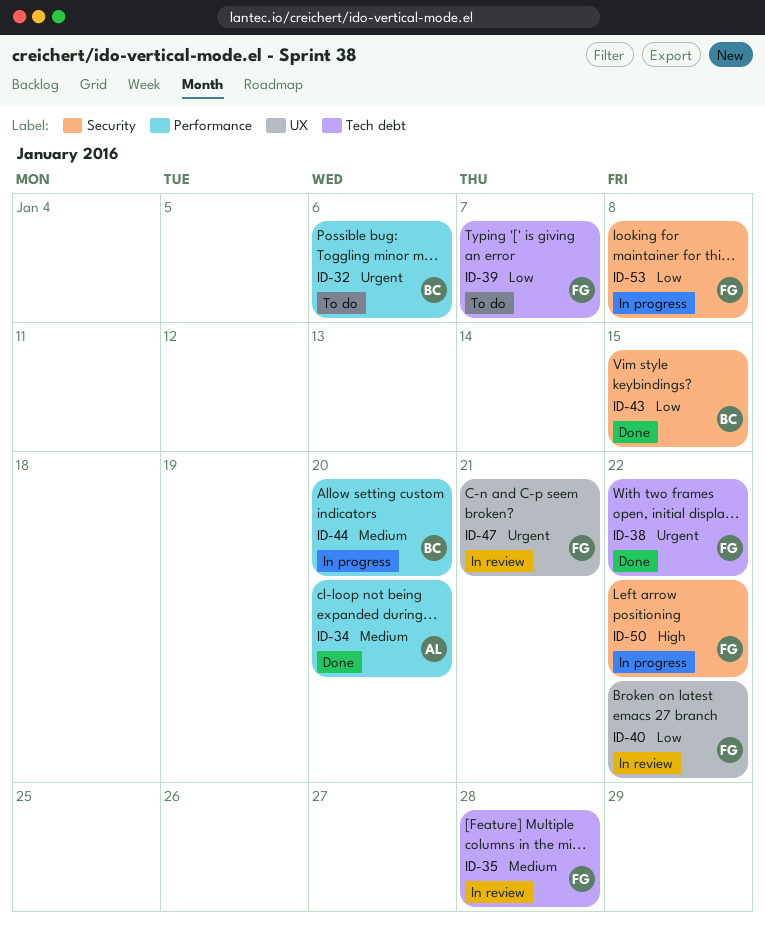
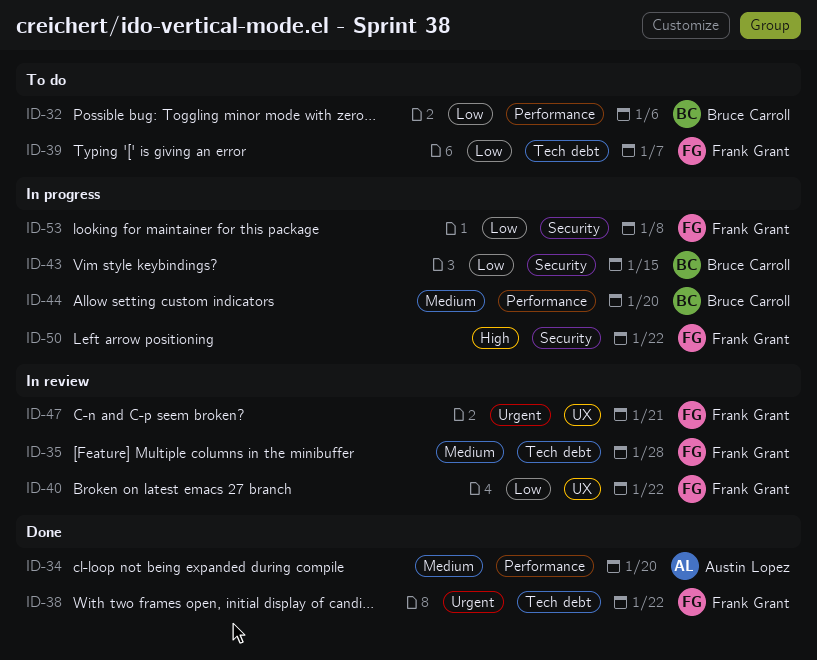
ID-32, priority: Urgent -> Low
ID-43, status: Done -> In progress

